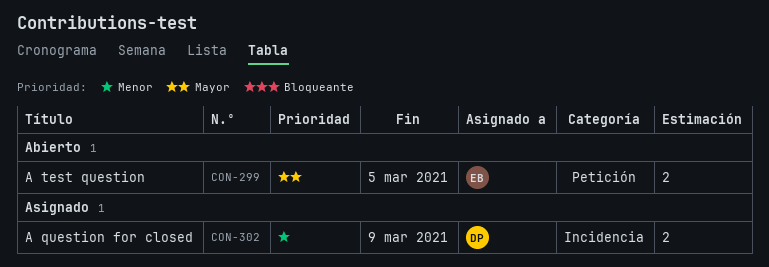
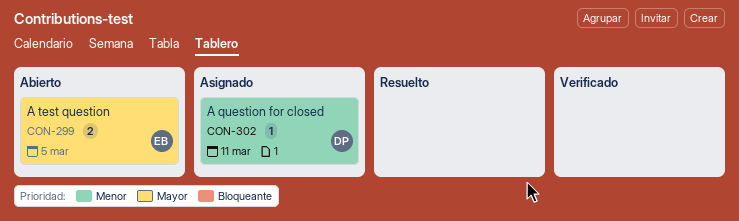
CON-302, estimate: 2 -> 1
CON-302, due: Mar 9 -> Mar 11

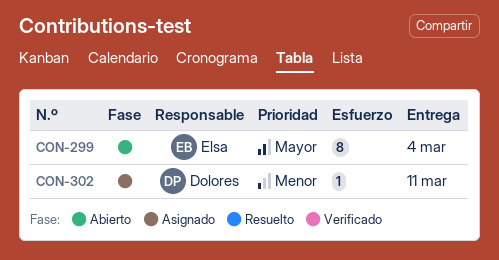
CON-299, estimate: 2 -> 8
CON-299, due: Mar 5 -> Mar 4

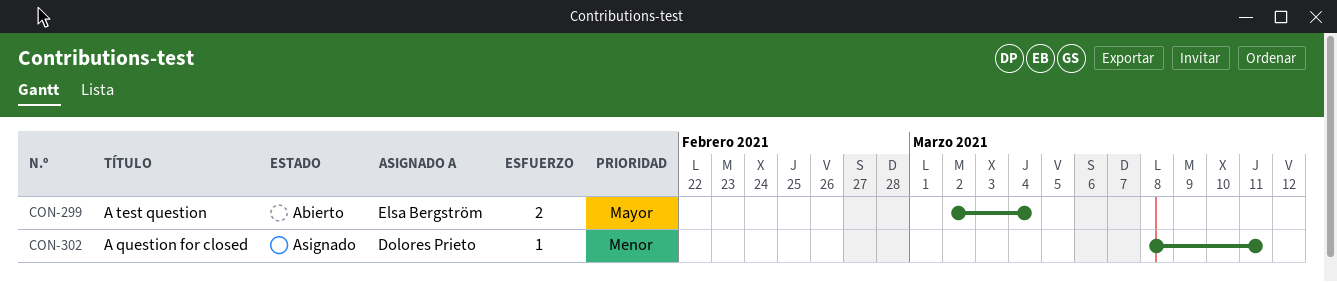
CON-299, estimate: 8 -> 2

